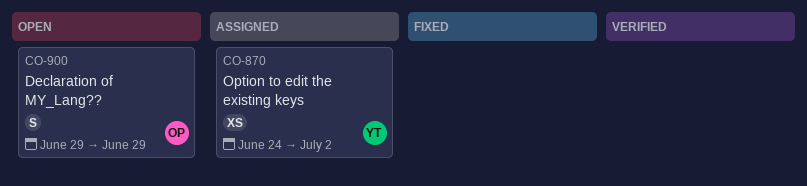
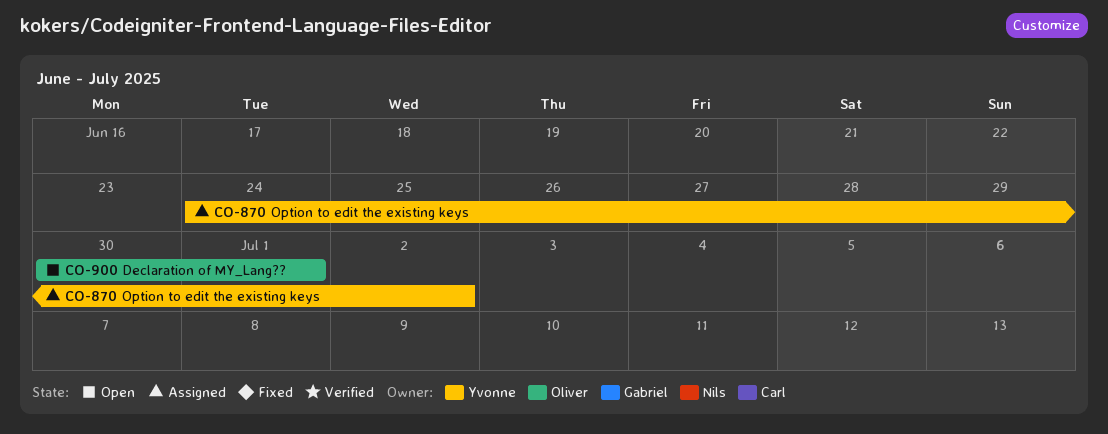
CO-900, start: Jun 29 -> Jun 30
CO-900, due: Jun 29 -> Jul 1

